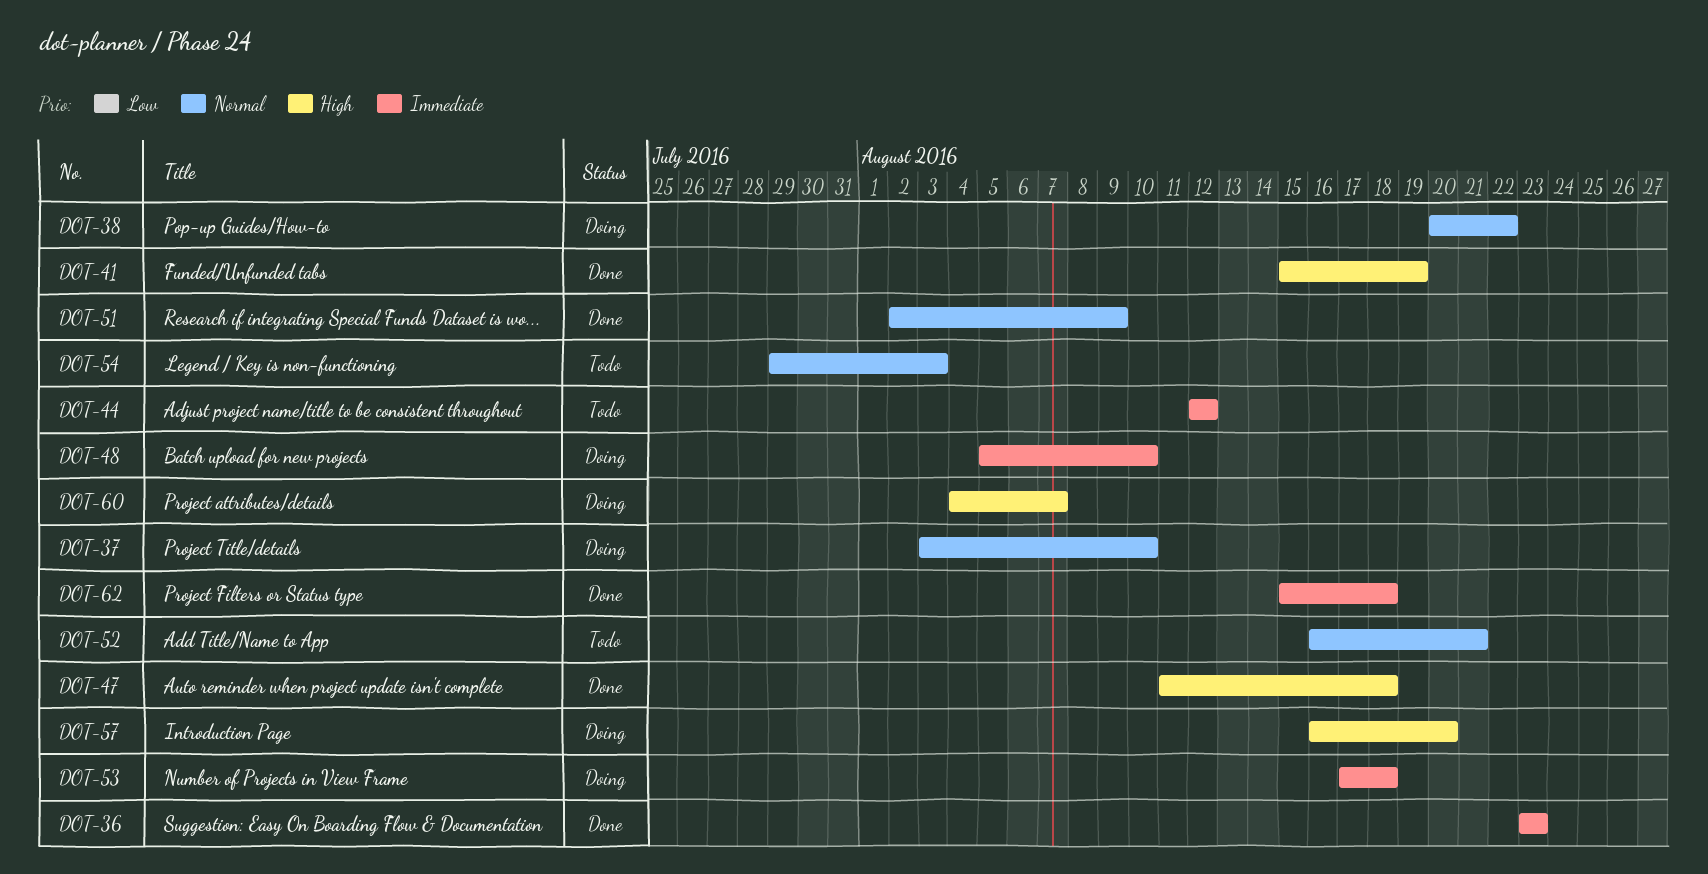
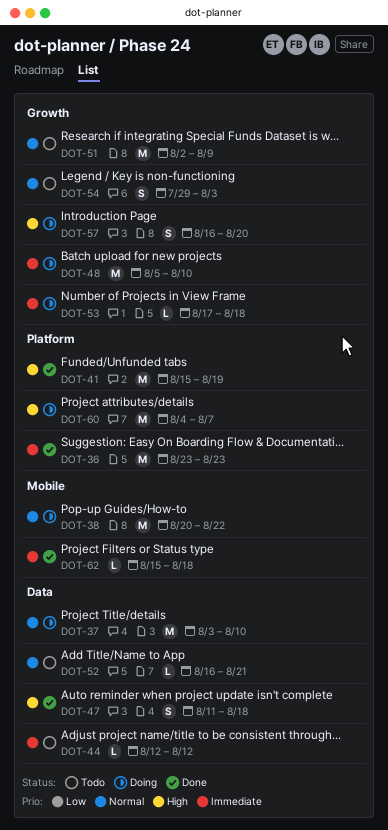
DOT-51, status: Done -> Todo

